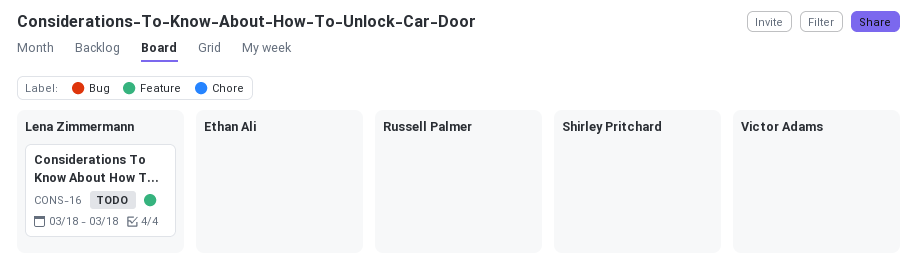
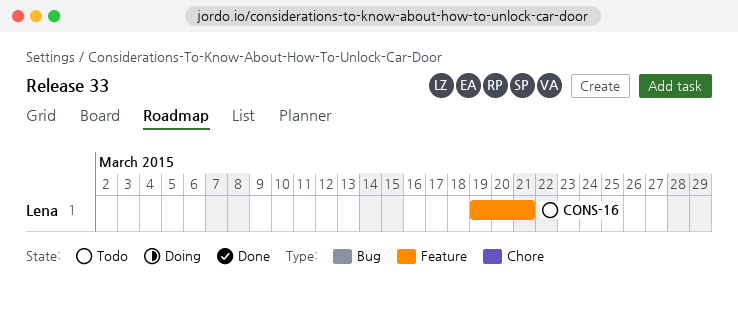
CONS-16, start: Mar 18 -> Mar 19
CONS-16, due: Mar 18 -> Mar 21

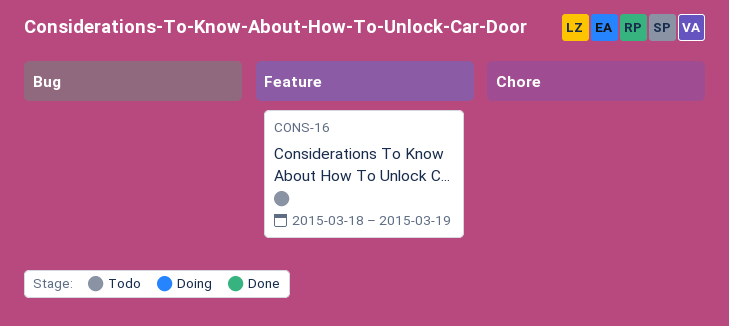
CONS-16, start: Mar 19 -> Mar 18
CONS-16, due: Mar 21 -> Mar 19

